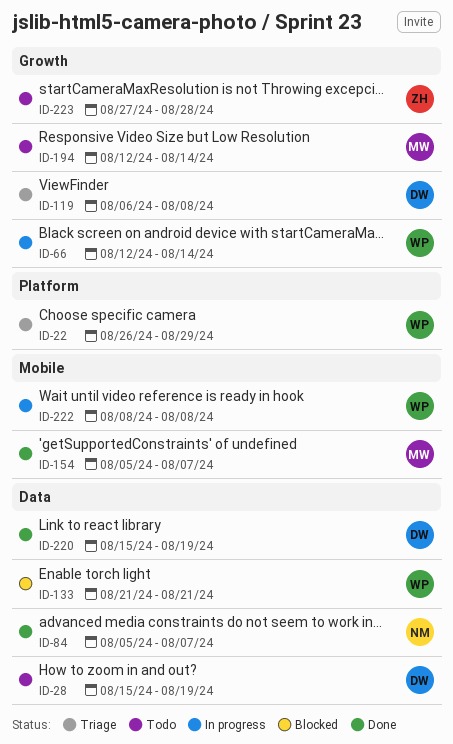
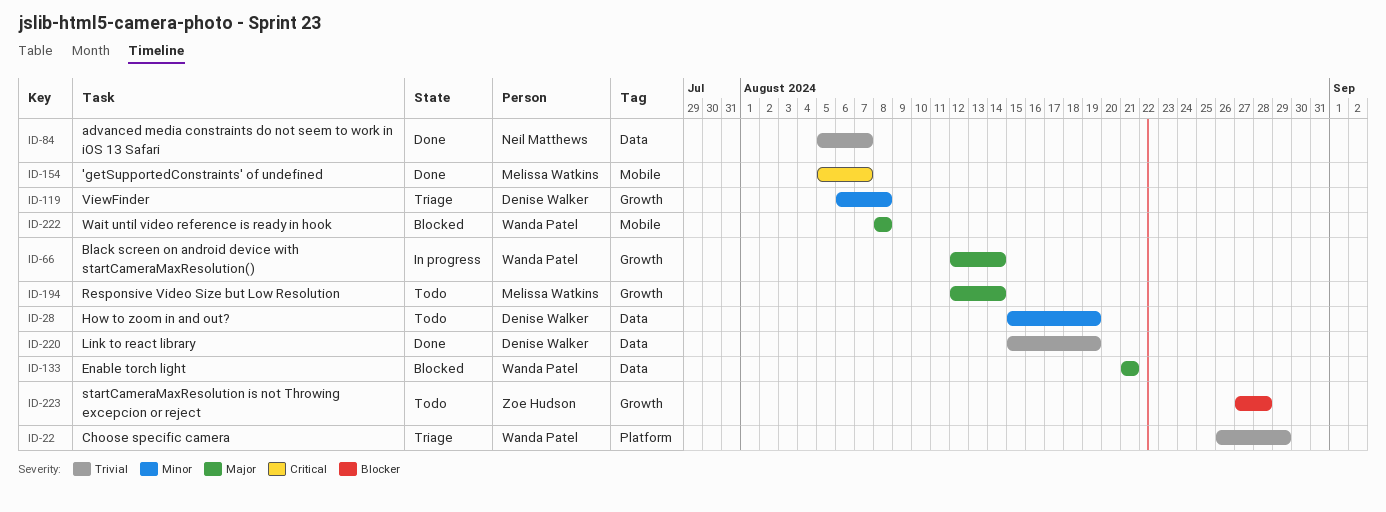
ID-222, status: In progress -> Blocked

